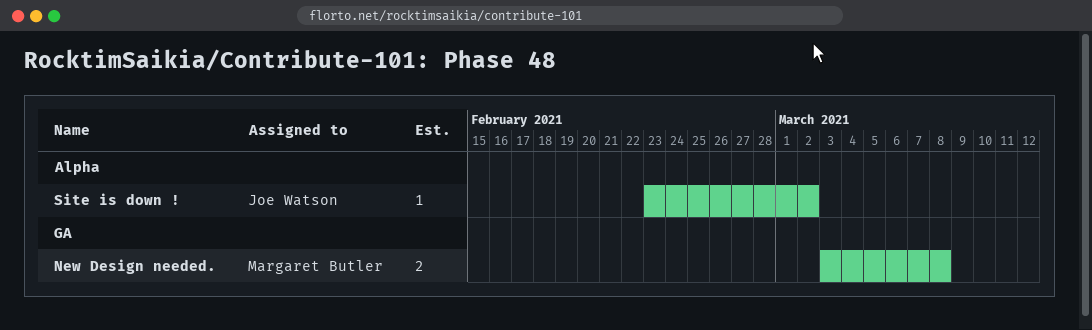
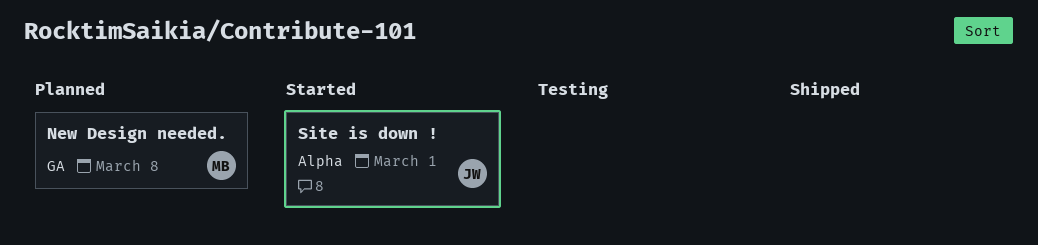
Site is down !, due: Mar 2 -> Mar 1

